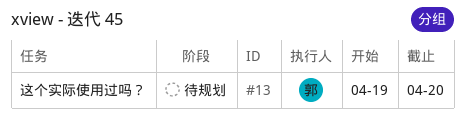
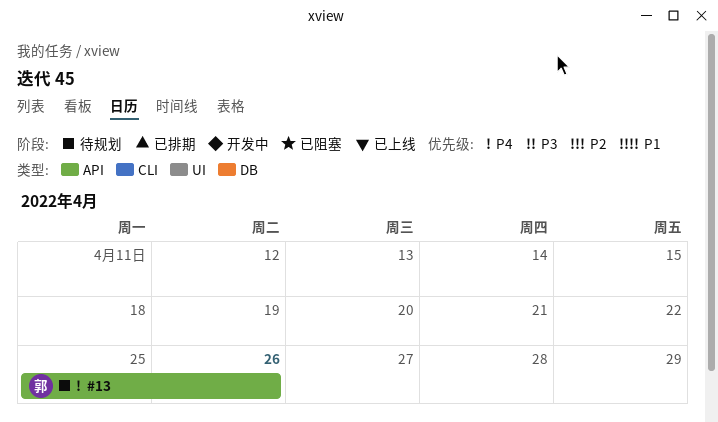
#13, start: Apr 19 -> Apr 25
#13, due: Apr 20 -> Apr 26

